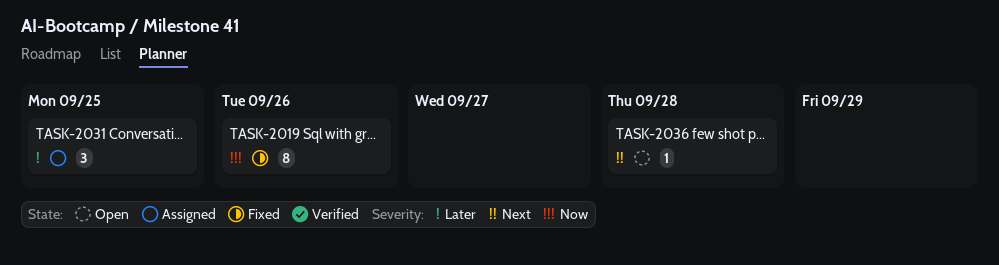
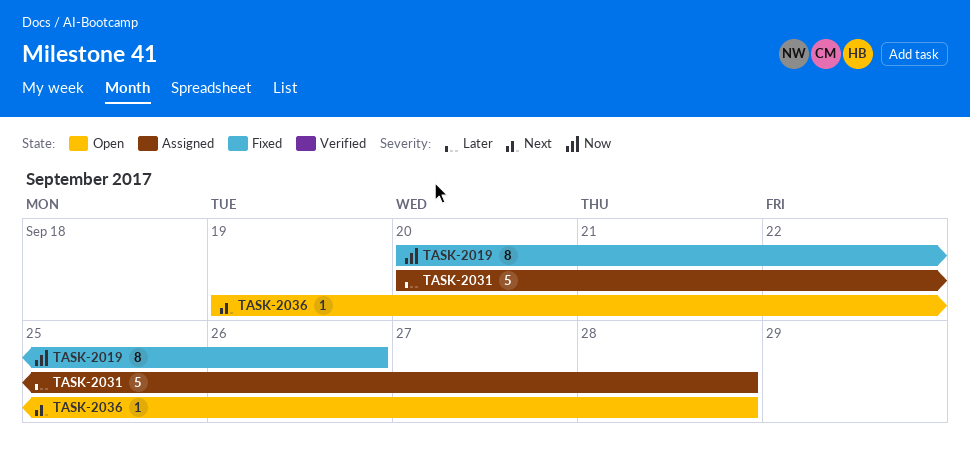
TASK-2031, estimate: 3 -> 5
TASK-2031, due: Sep 25 -> Sep 28

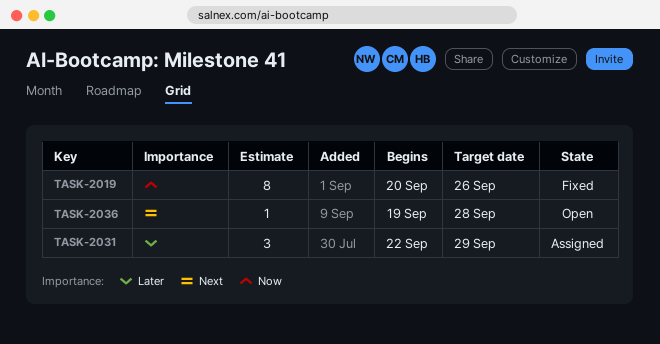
TASK-2031, estimate: 5 -> 3
TASK-2031, start: Sep 20 -> Sep 22
TASK-2031, due: Sep 28 -> Sep 29

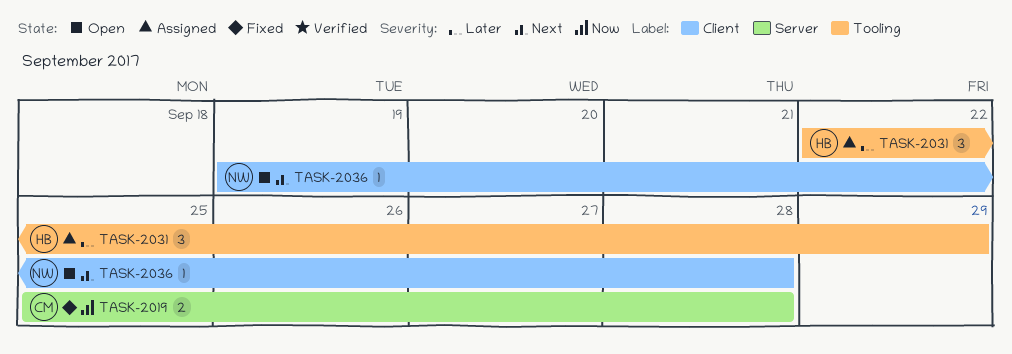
TASK-2019, estimate: 8 -> 2
TASK-2019, start: Sep 20 -> Sep 25
TASK-2019, due: Sep 26 -> Sep 28

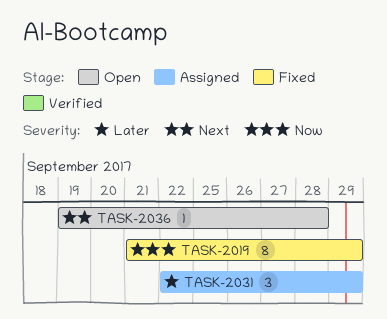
TASK-2019, estimate: 2 -> 8
TASK-2019, start: Sep 25 -> Sep 21
TASK-2019, due: Sep 28 -> Sep 29

